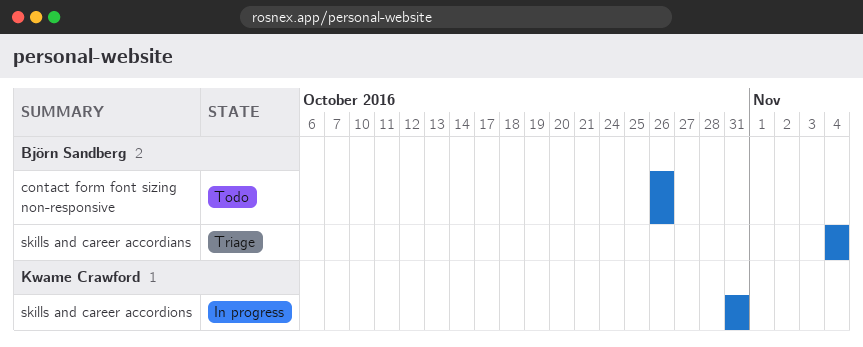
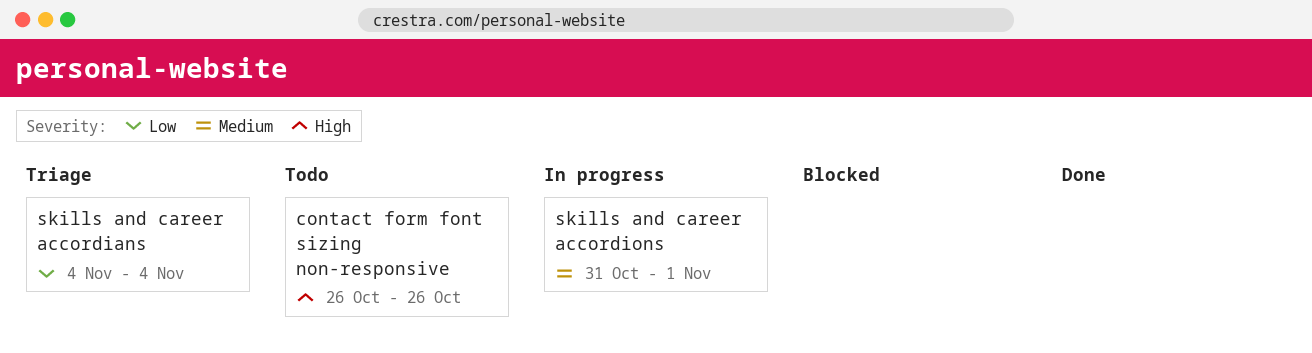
skills and career accordions, due: Oct 31 -> Nov 1

